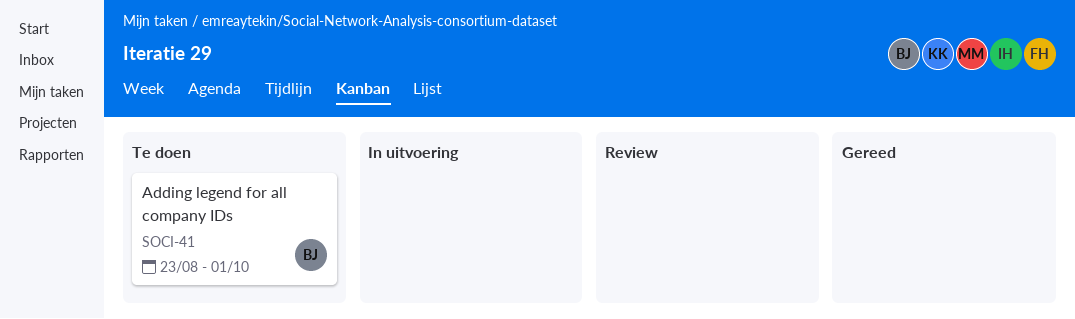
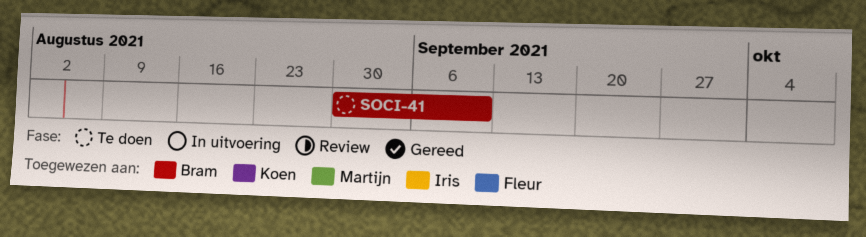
SOCI-41, start: Aug 23 -> Aug 30
SOCI-41, due: Oct 1 -> Sep 10

